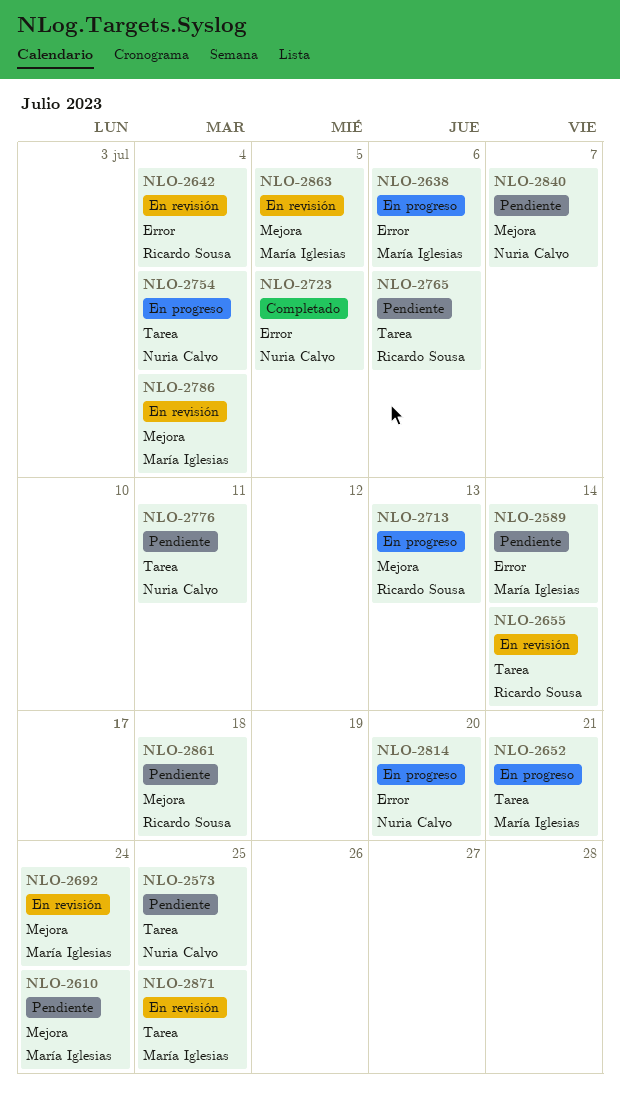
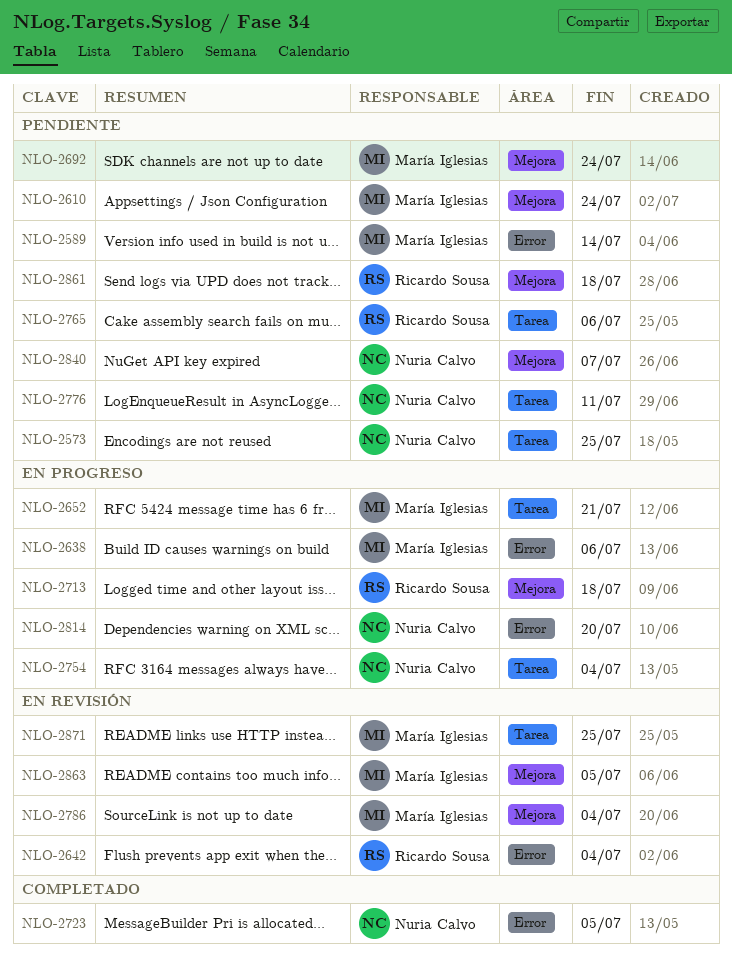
NLO-2655: present -> none
NLO-2692, status: En revisión -> Pendiente
NLO-2713, due: Jul 13 -> Jul 18

